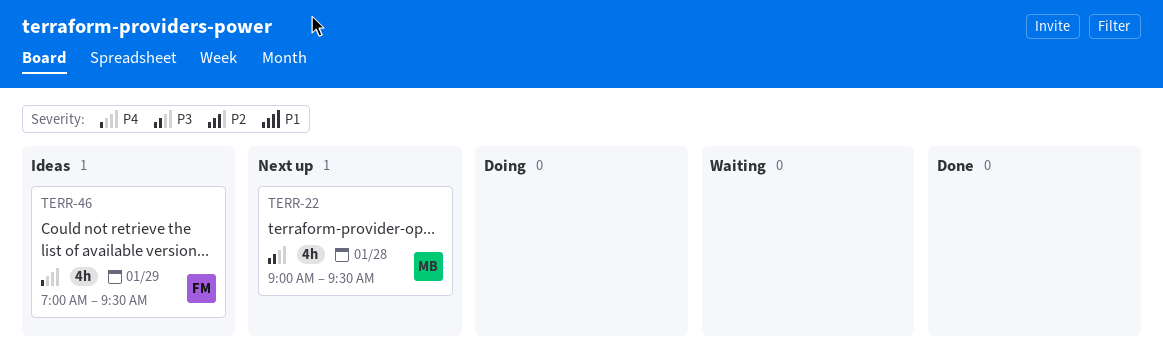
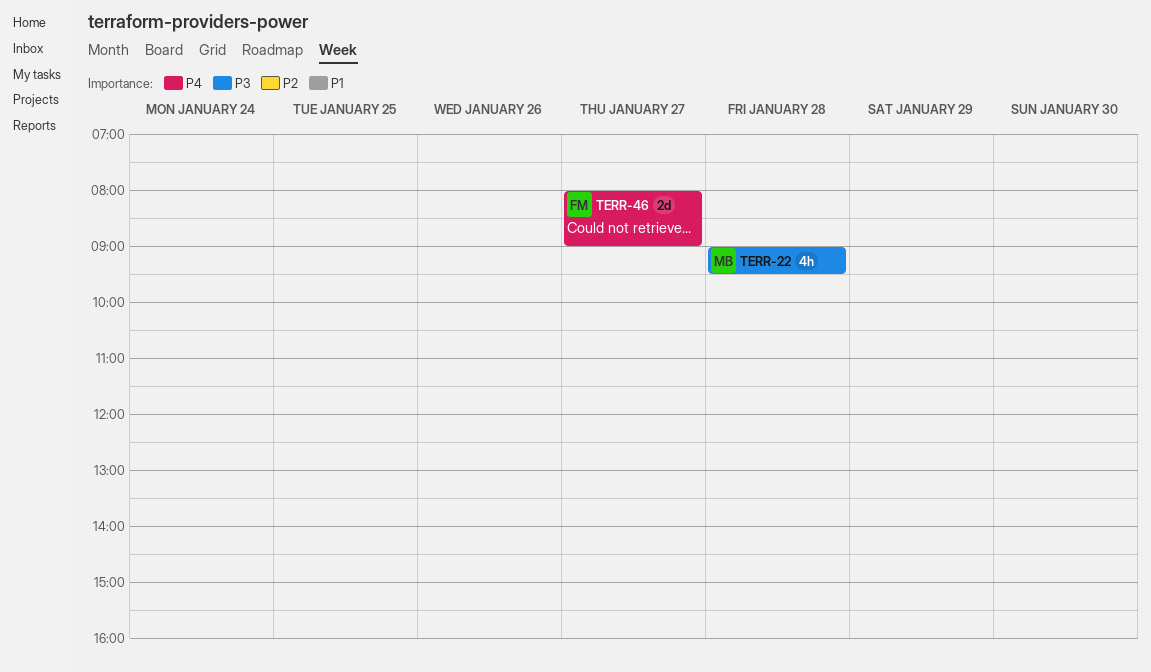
TERR-46, estimate: 4h -> 2d
TERR-46, day: Jan 29 -> Jan 27
TERR-46, begins: 07:00 -> 08:00
TERR-46, ends: 09:30 -> 09:00

